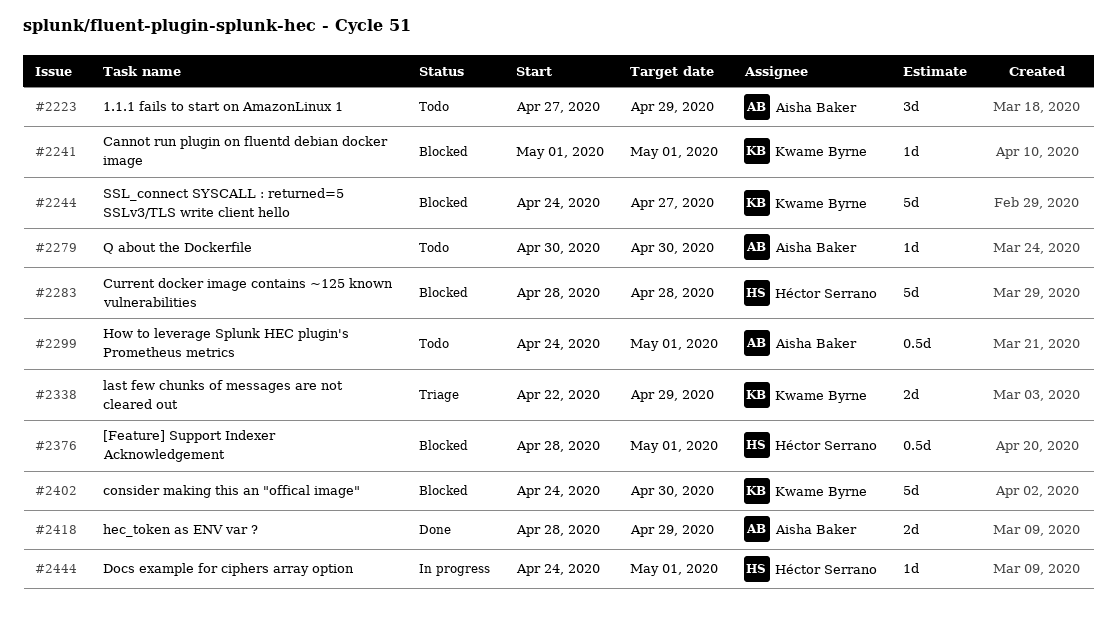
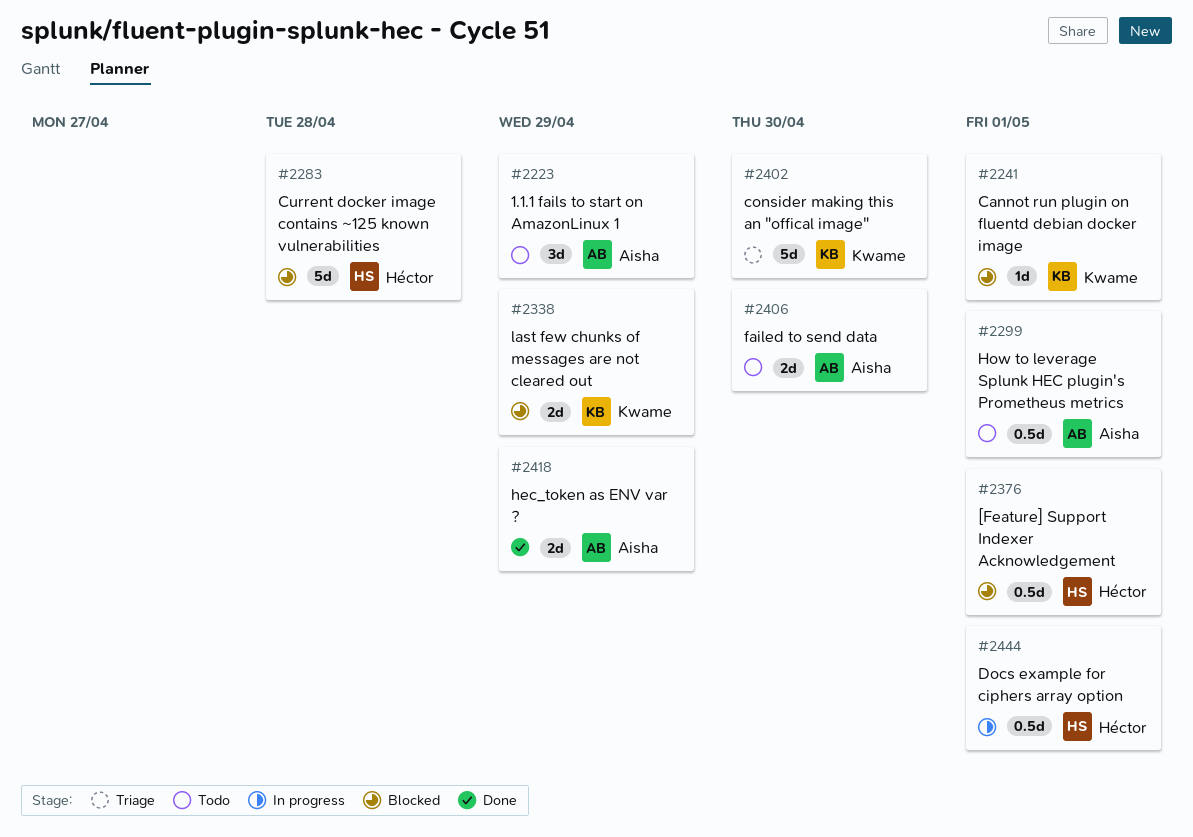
#2244: present -> none
#2279: present -> none
#2338, status: Triage -> Blocked
#2402, status: Blocked -> Triage
#2406: none -> present
#2444, estimate: 1d -> 0.5d

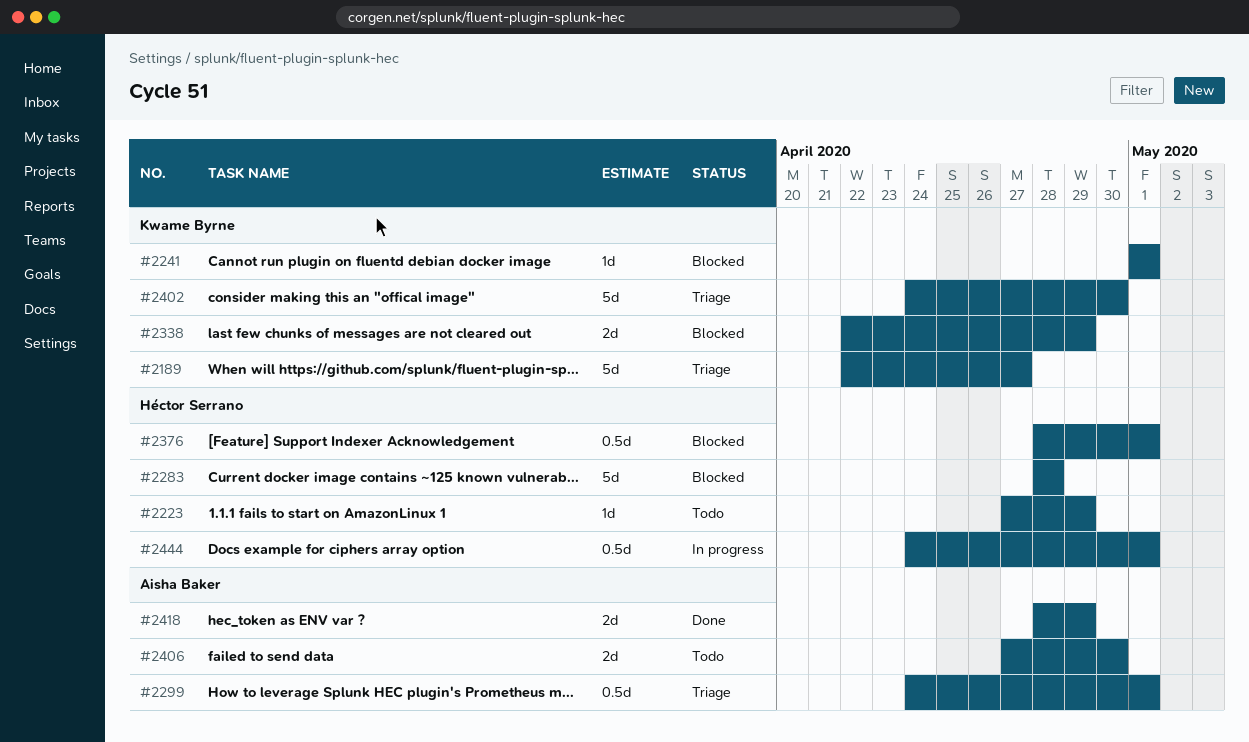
#2189: none -> present
#2223, owner: Aisha Baker -> Héctor Serrano
#2223, estimate: 3d -> 1d
#2299, status: Todo -> Triage

